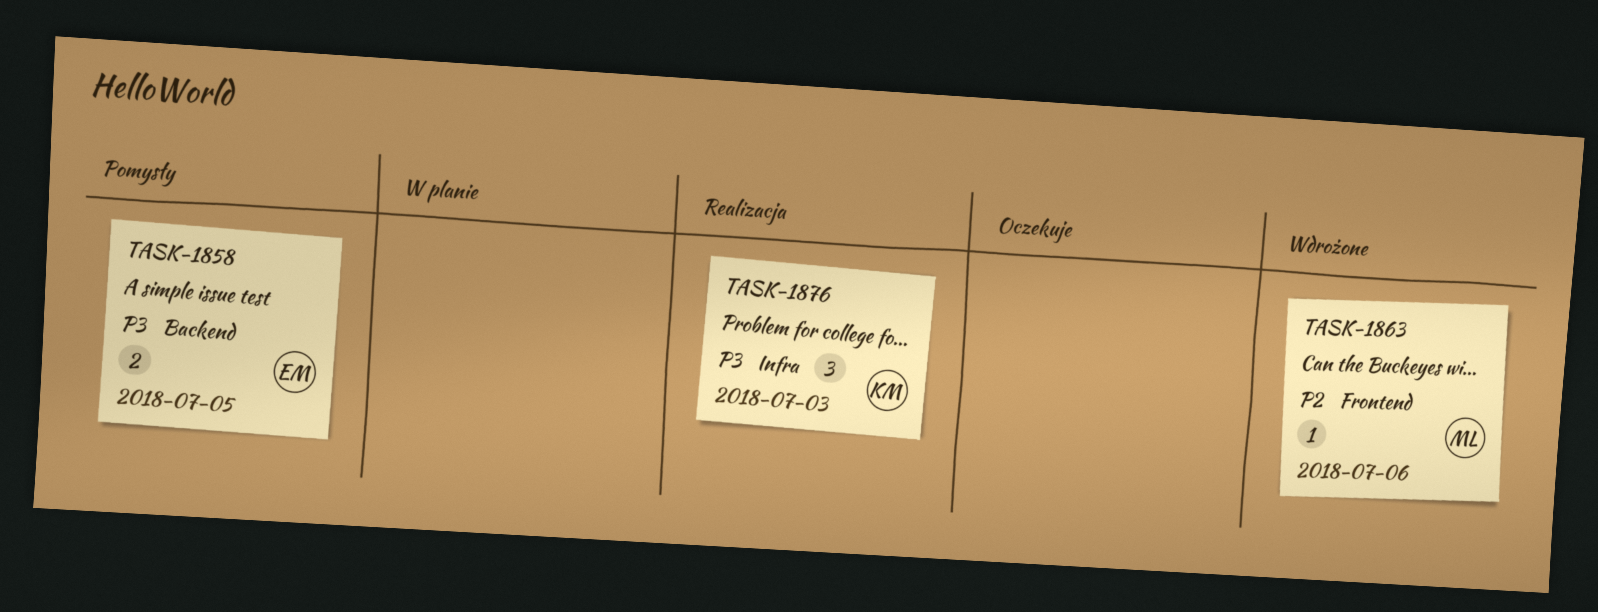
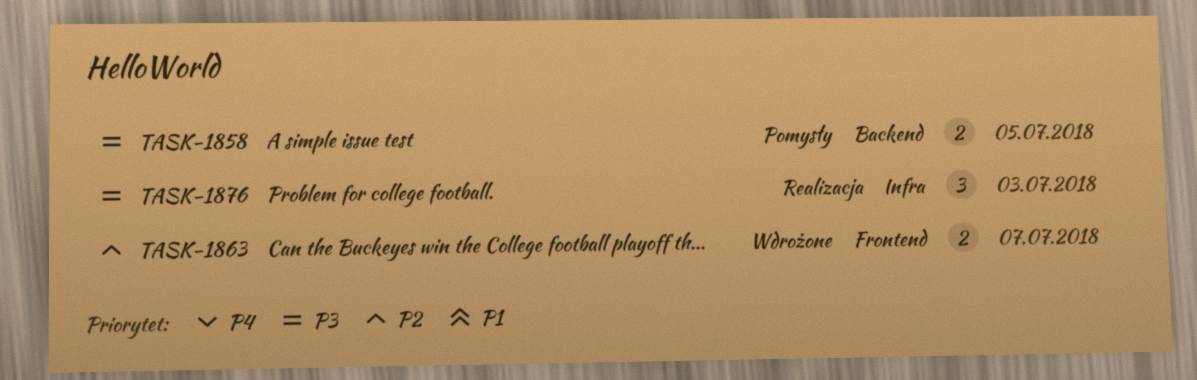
TASK-1863, estimate: 1 -> 2
TASK-1863, due: Jul 6 -> Jul 7

